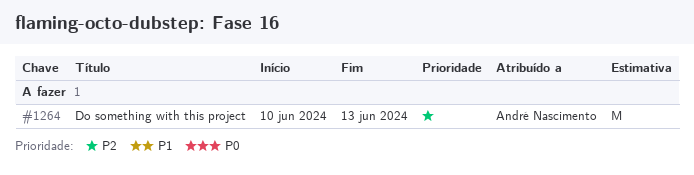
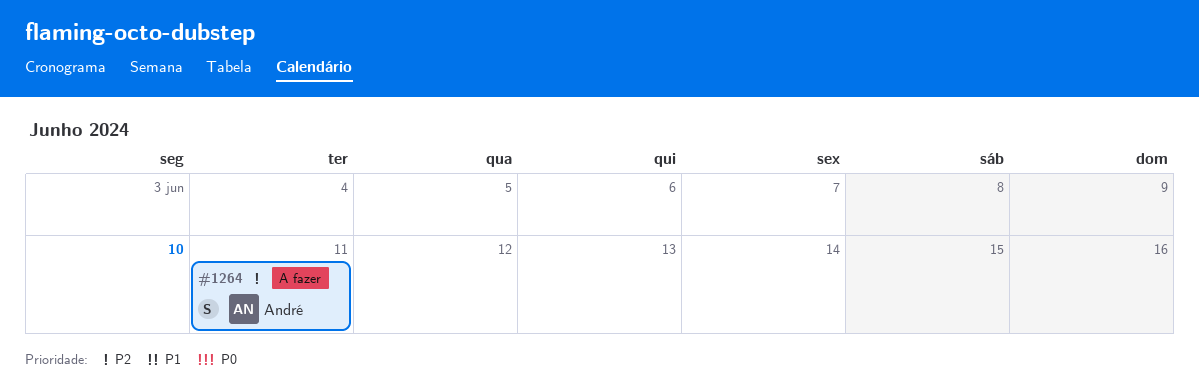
#1264, estimate: M -> S
#1264, due: Jun 13 -> Jun 11

